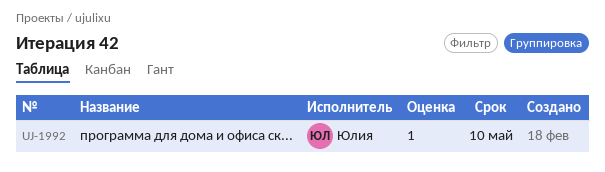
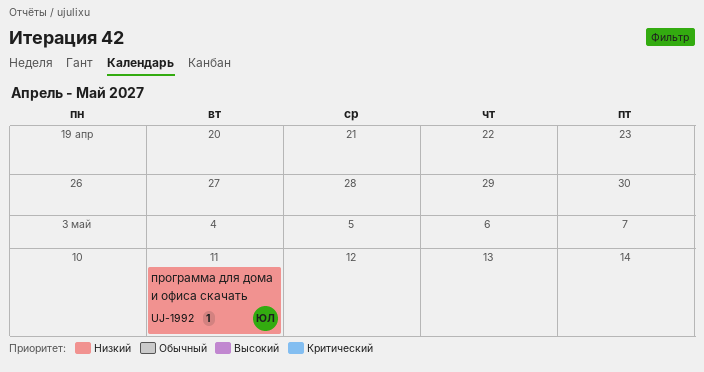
UJ-1992, due: May 10 -> May 11

